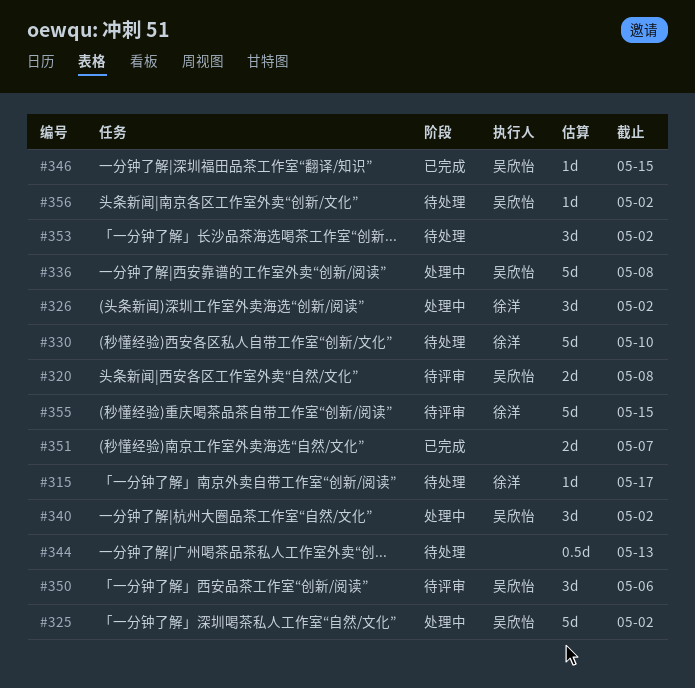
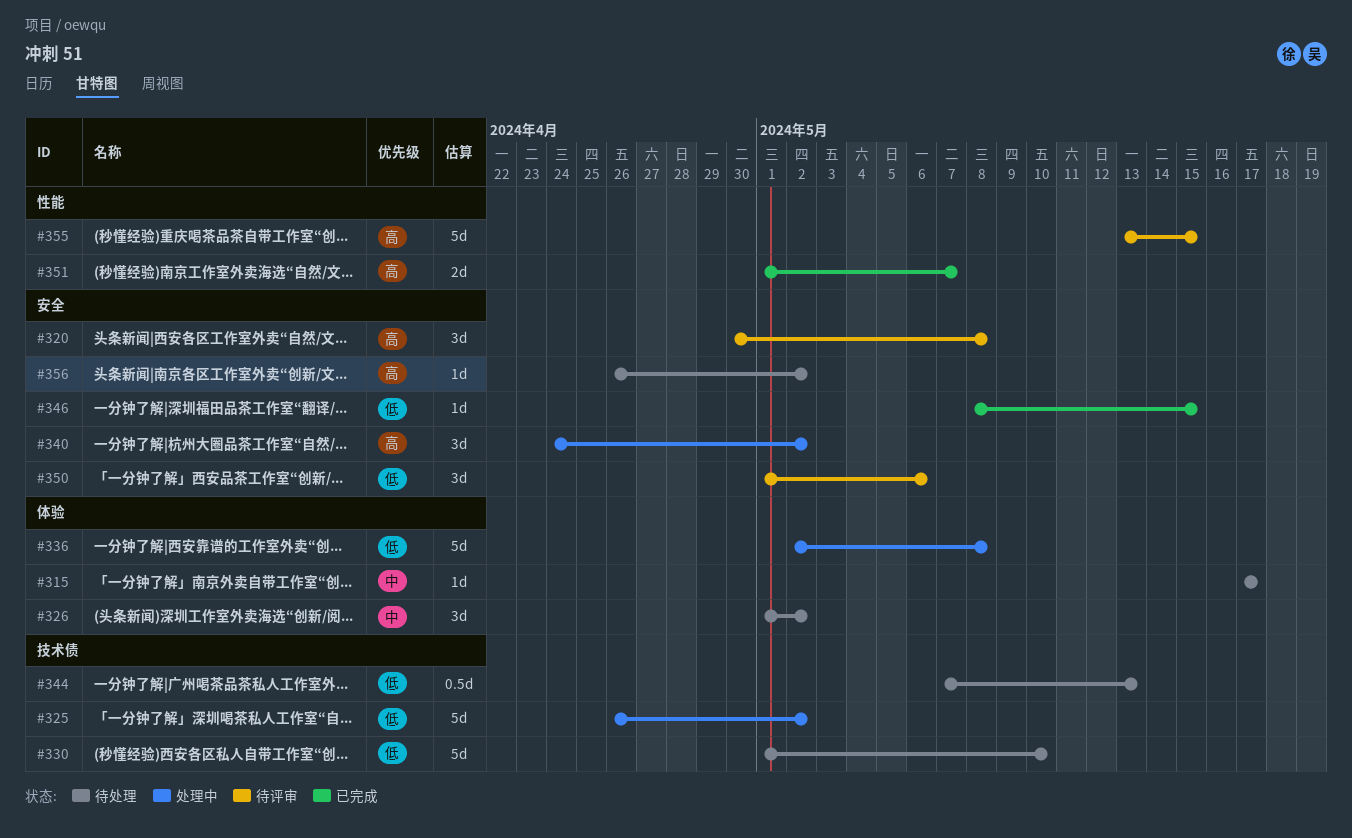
#320, estimate: 2d -> 3d
#326, status: 处理中 -> 待处理
#353: present -> none

